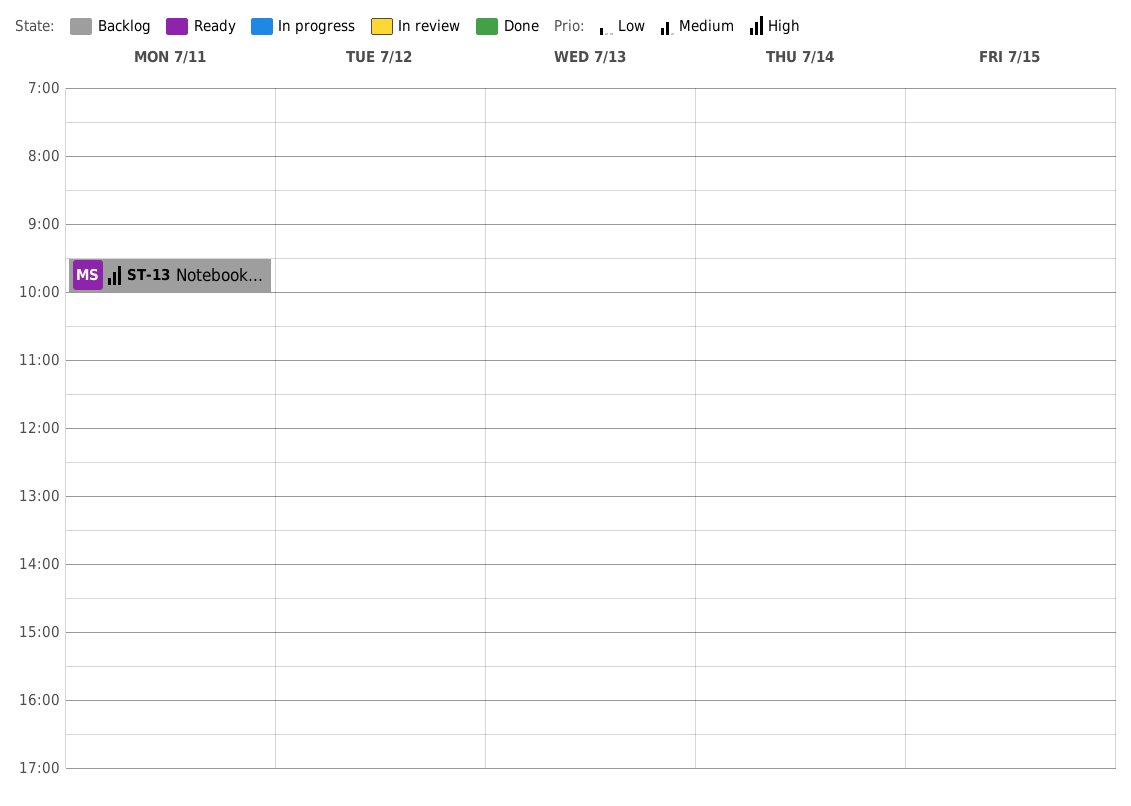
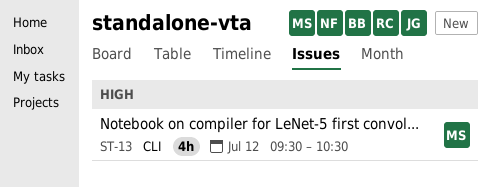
ST-13, day: Jul 11 -> Jul 12
ST-13, ends: 10:00 -> 10:30

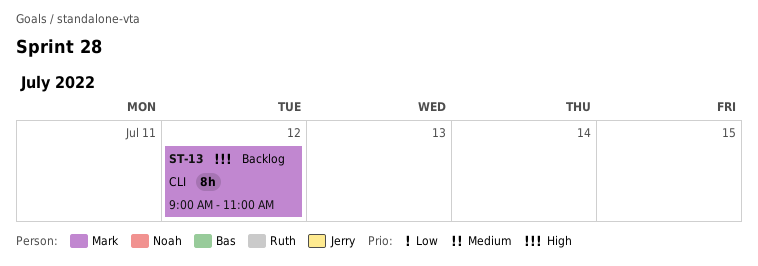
ST-13, estimate: 4h -> 8h
ST-13, begins: 09:30 -> 09:00
ST-13, ends: 10:30 -> 11:00

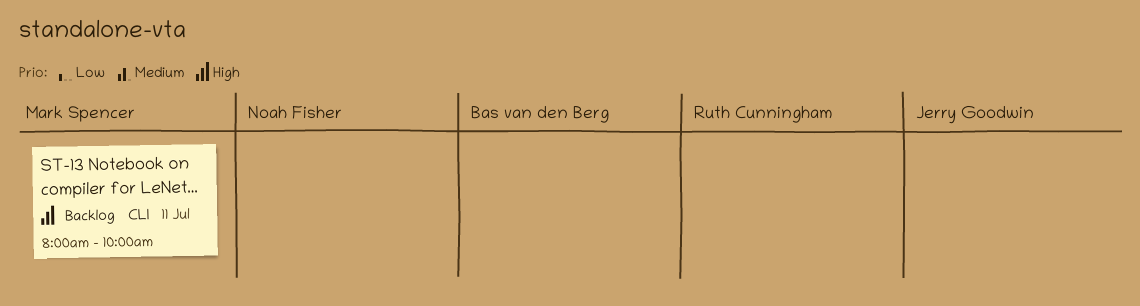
ST-13, day: Jul 12 -> Jul 11
ST-13, begins: 09:00 -> 08:00
ST-13, ends: 11:00 -> 10:00

